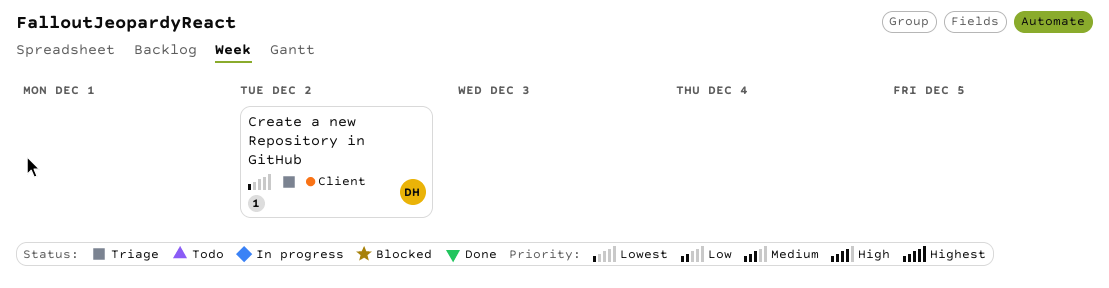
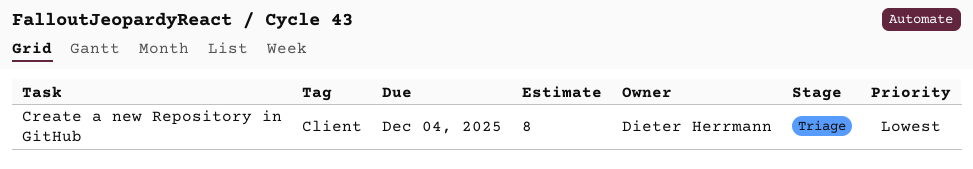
Create a new Repository in GitHub, estimate: 1 -> 8
Create a new Repository in GitHub, due: Dec 2 -> Dec 4

